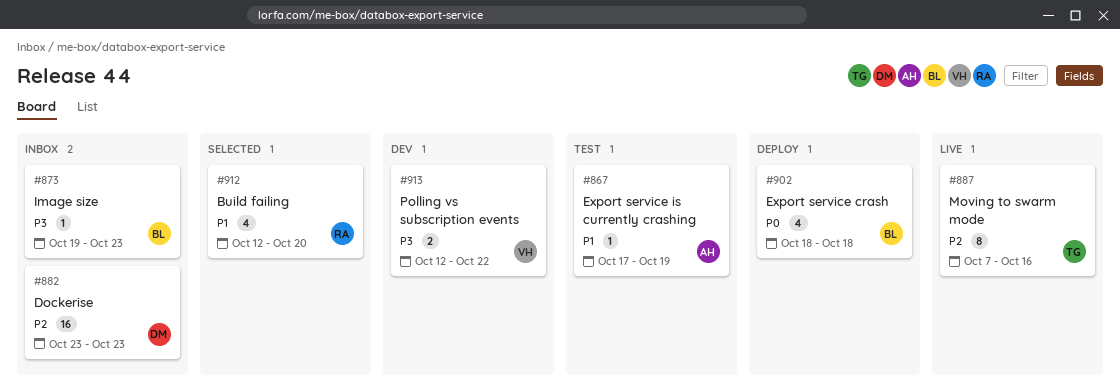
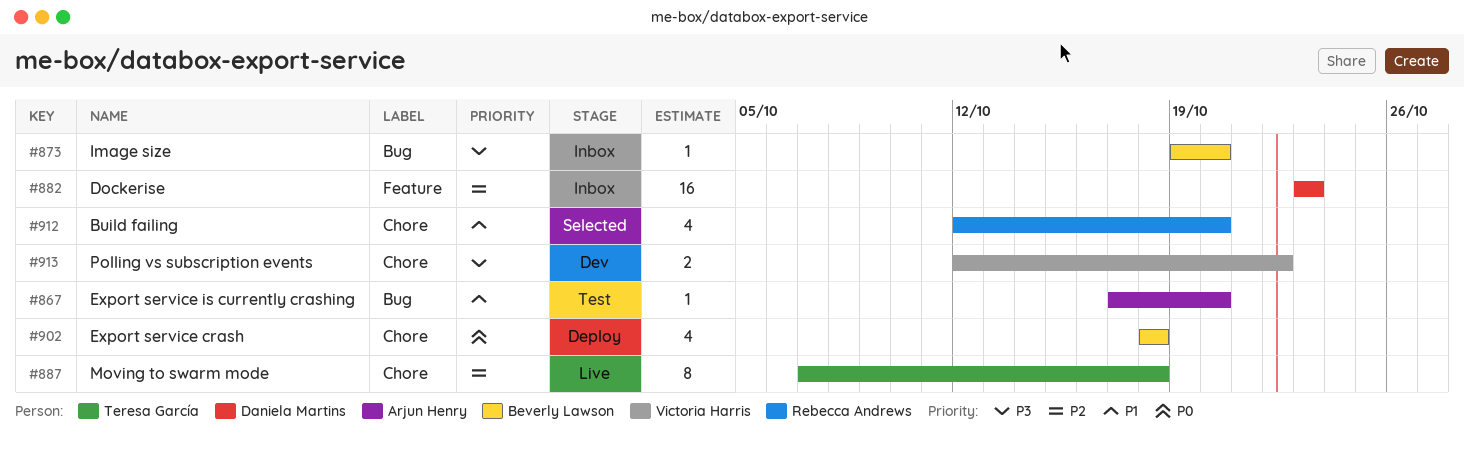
#867, due: Oct 19 -> Oct 20
#873, due: Oct 23 -> Oct 20
#887, due: Oct 16 -> Oct 18

